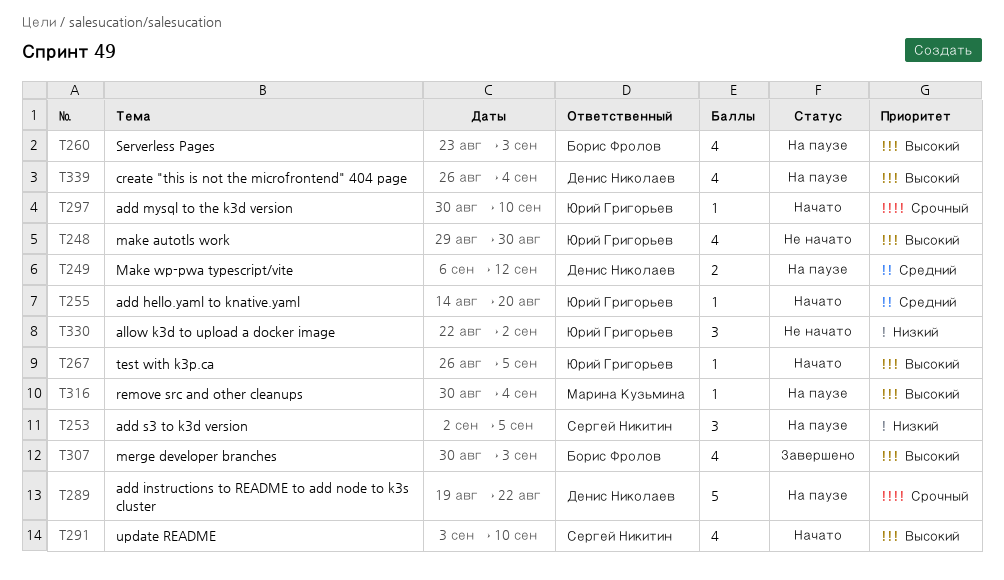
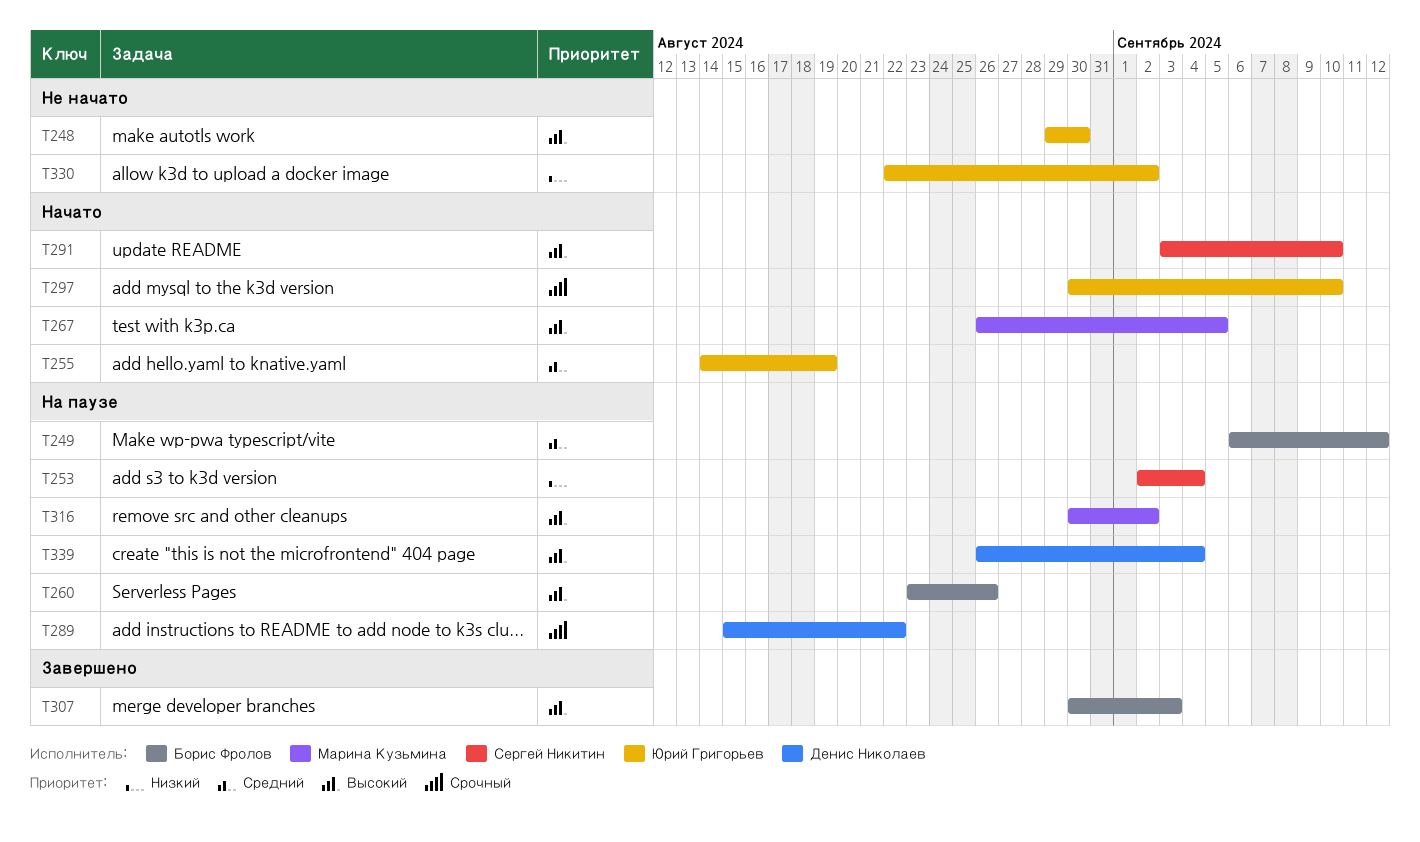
T249, owner: Денис Николаев -> Борис Фролов
T253, due: Sep 5 -> Sep 4
T255, due: Aug 20 -> Aug 19
T260, due: Sep 3 -> Aug 26
T267, owner: Юрий Григорьев -> Марина Кузьмина
T289, start: Aug 19 -> Aug 15
T316, due: Sep 4 -> Sep 2

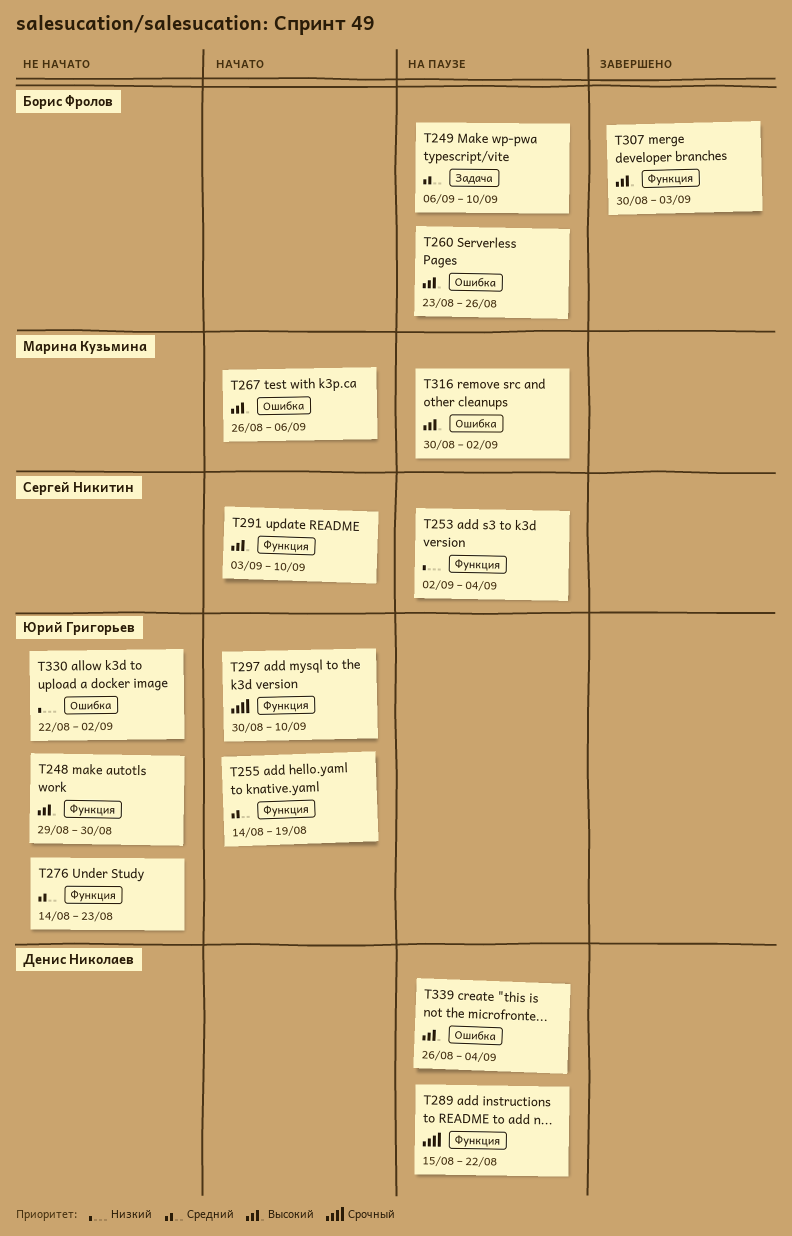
T249, due: Sep 12 -> Sep 10
T267, due: Sep 5 -> Sep 6
T276: none -> present

